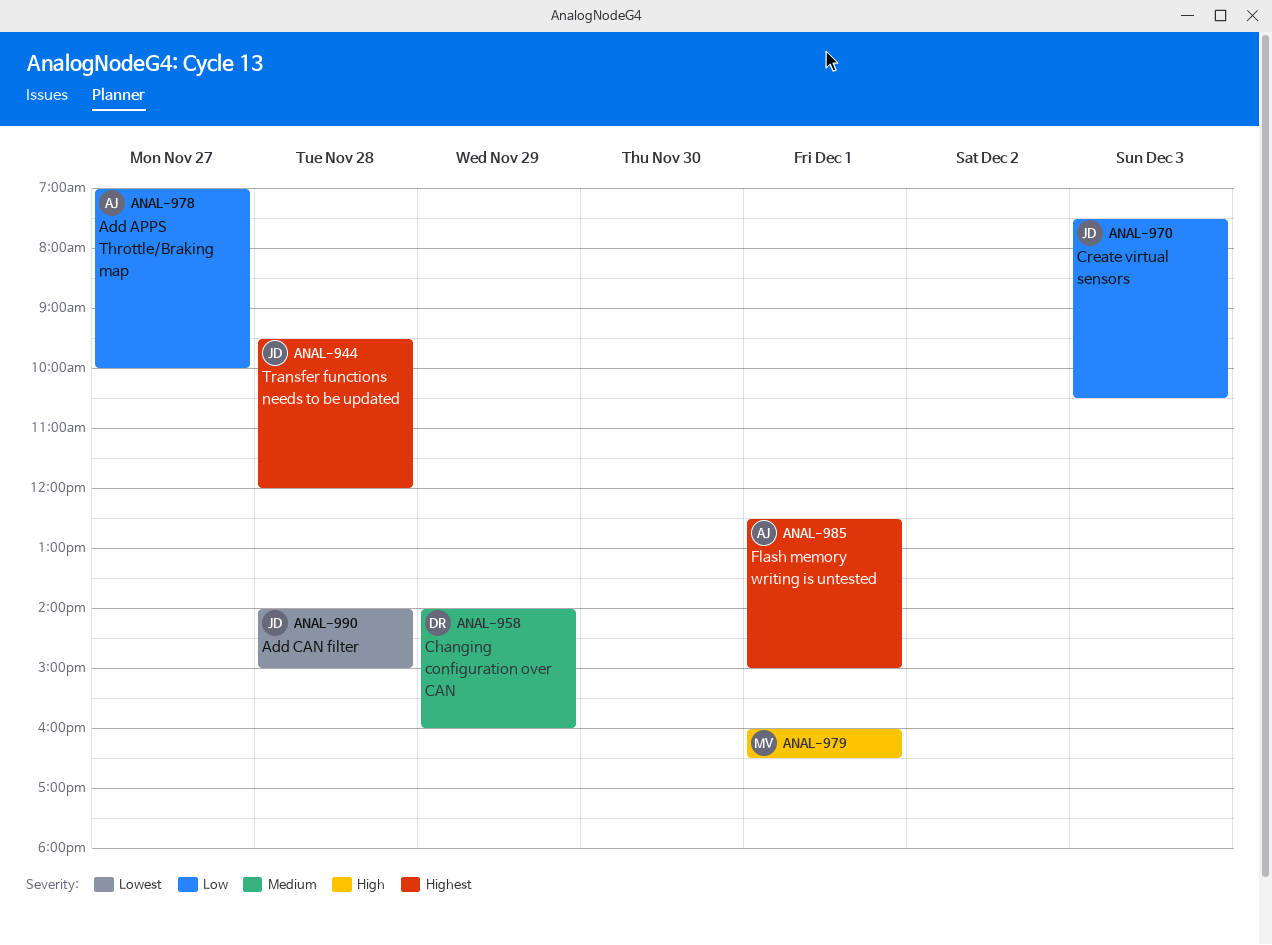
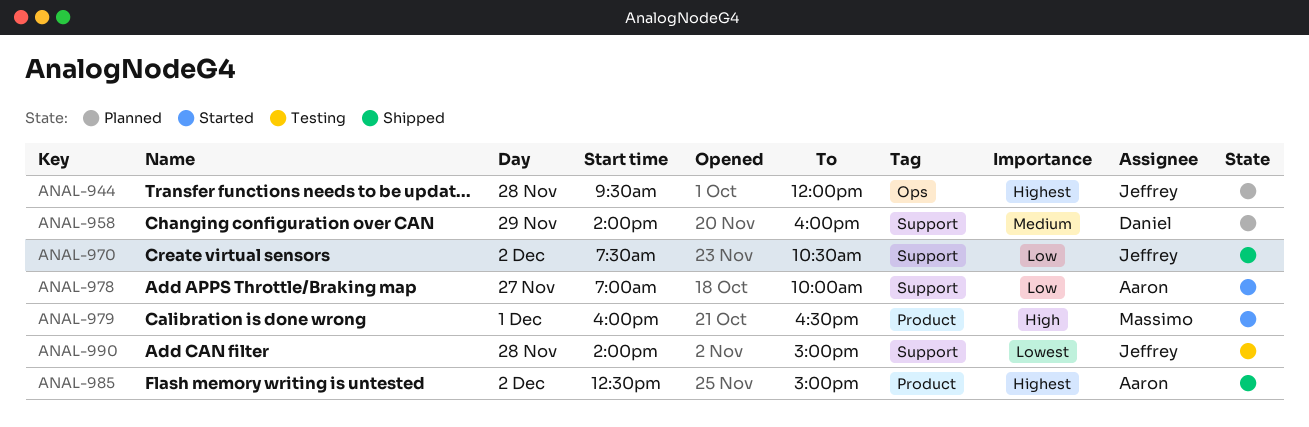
ANAL-970, day: Dec 3 -> Dec 2
ANAL-985, day: Dec 1 -> Dec 2

